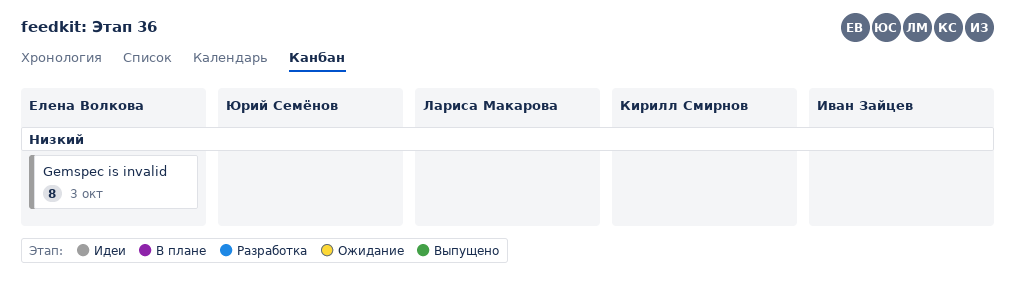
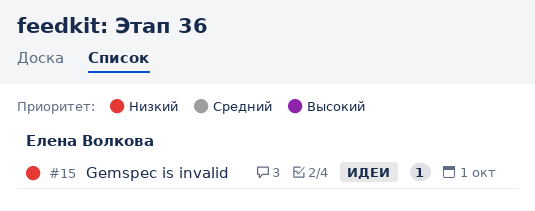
Gemspec is invalid, estimate: 8 -> 1
Gemspec is invalid, due: Oct 3 -> Oct 1

